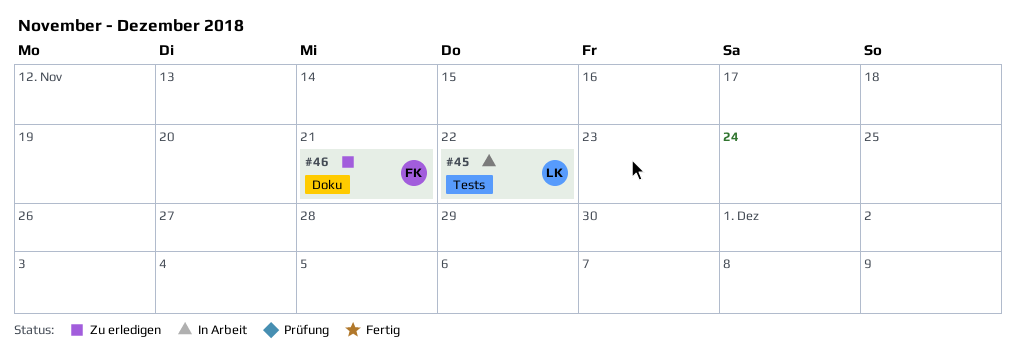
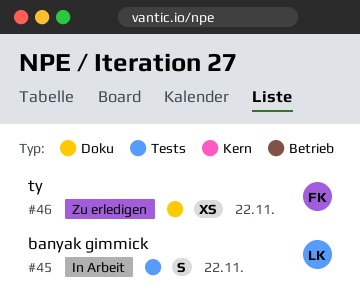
#46, due: Nov 21 -> Nov 22

